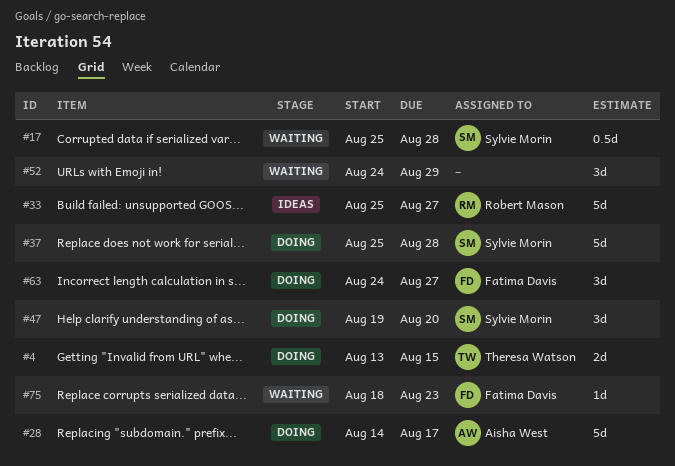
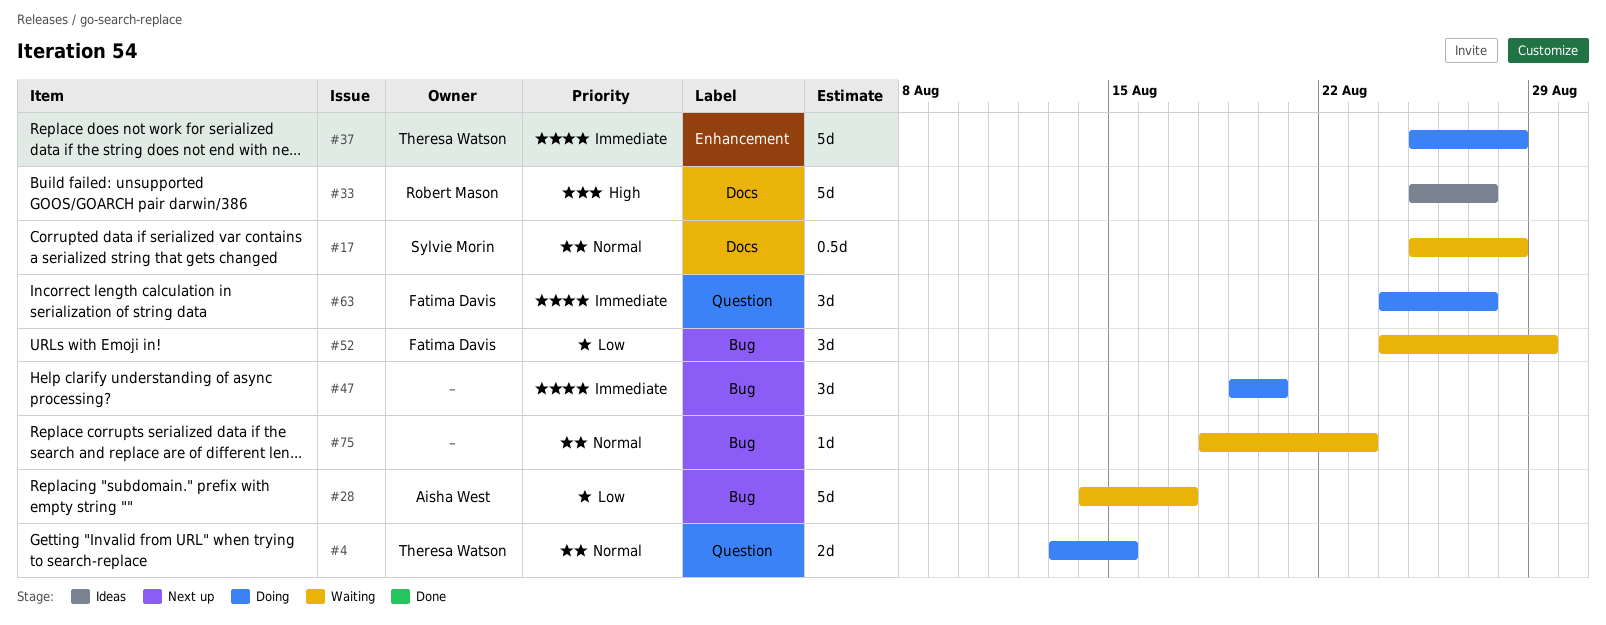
#28, status: Doing -> Waiting
#37, owner: Sylvie Morin -> Theresa Watson
#47, owner: Sylvie Morin -> none
#52, owner: none -> Fatima Davis
#75, owner: Fatima Davis -> none

